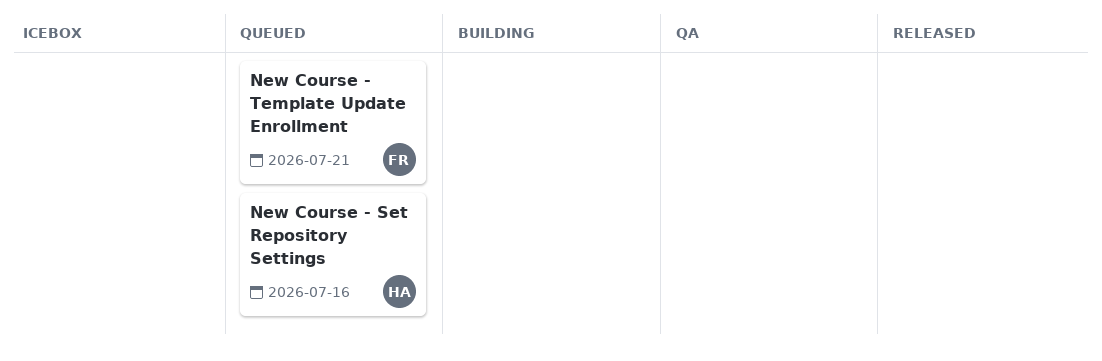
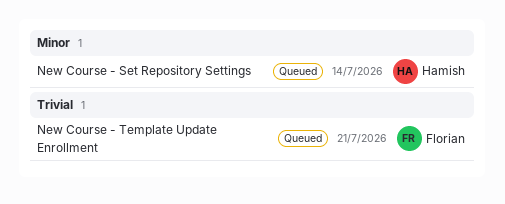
New Course - Set Repository Settings, due: Jul 16 -> Jul 14

